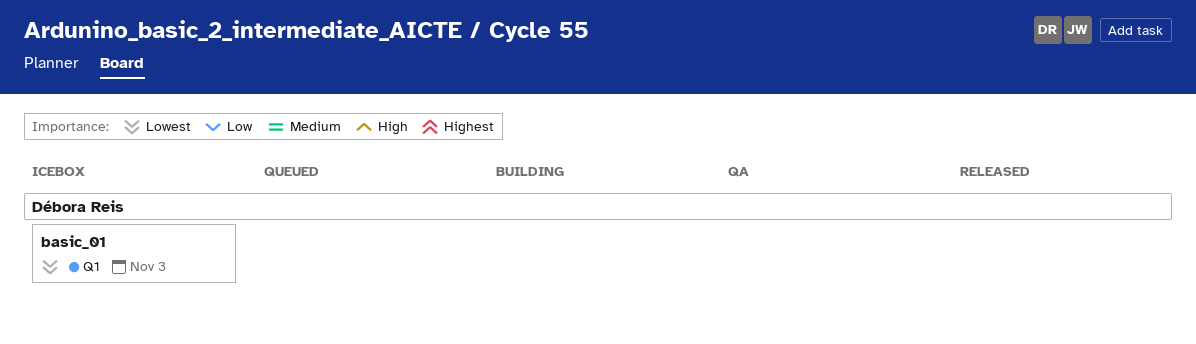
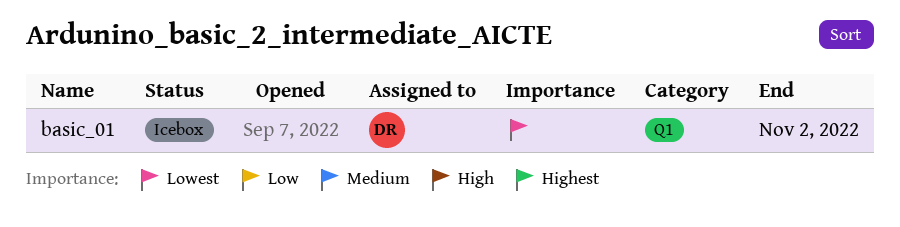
basic_01, due: Nov 3 -> Nov 2

